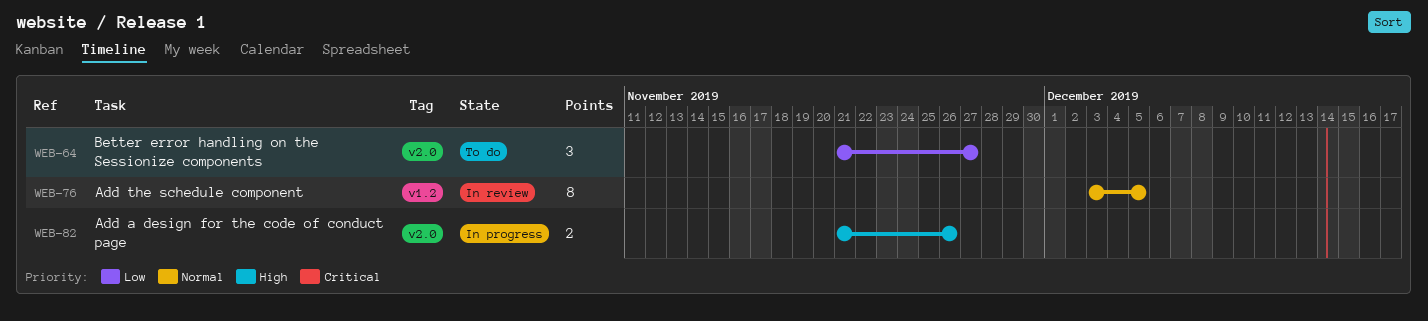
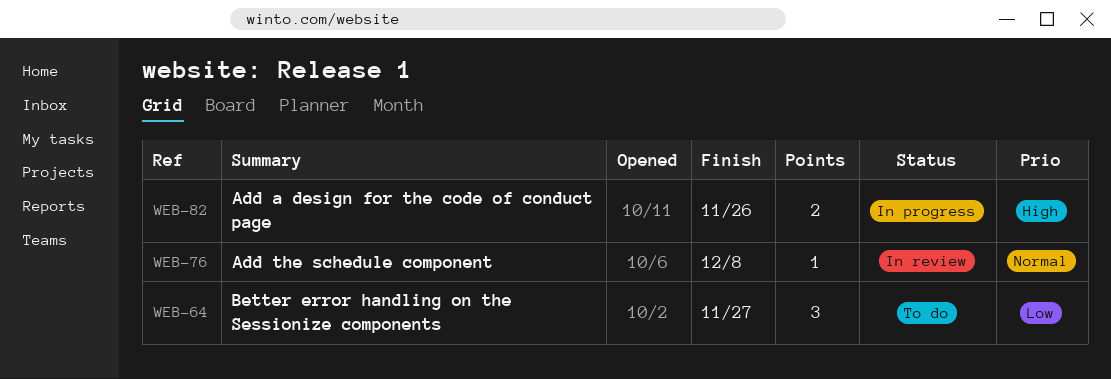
WEB-76, estimate: 8 -> 1
WEB-76, due: Dec 5 -> Dec 8

